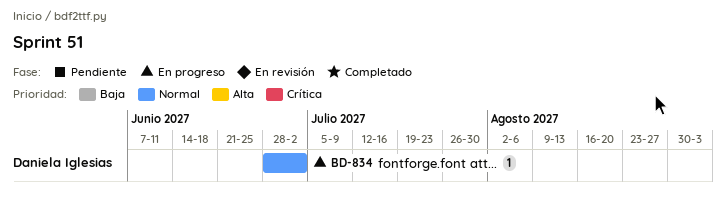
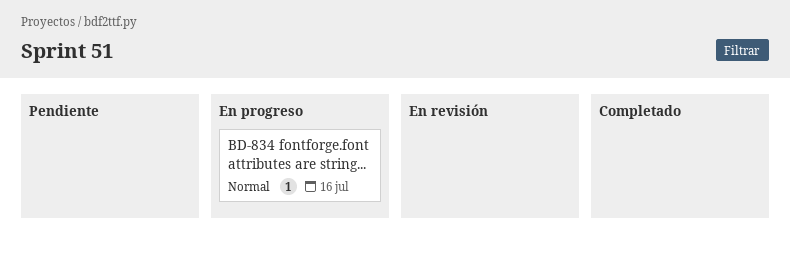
BD-834, due: Jul 2 -> Jul 16

